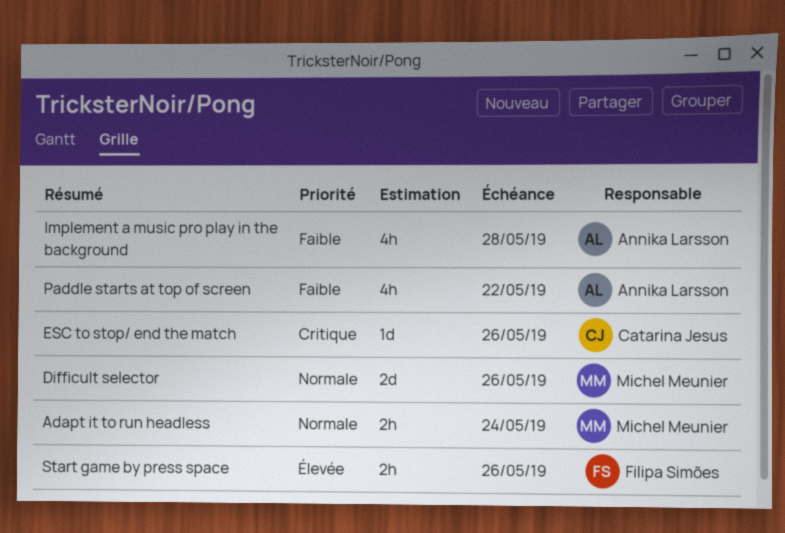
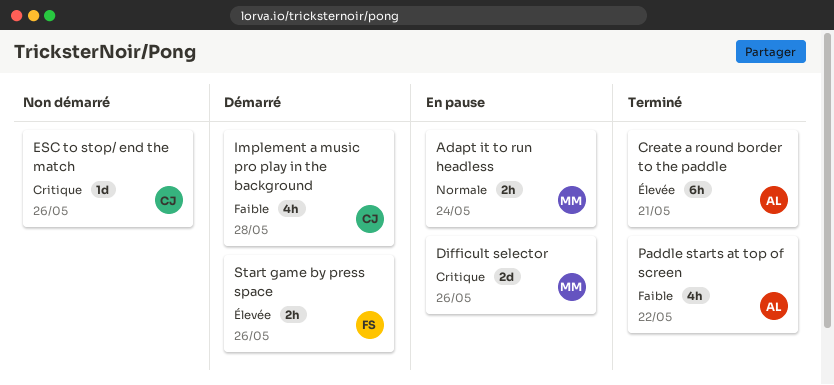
Create a round border to the paddle: none -> present
Difficult selector, priority: Normale -> Critique
Implement a music pro play in the background, owner: Annika Larsson -> Catarina Jesus

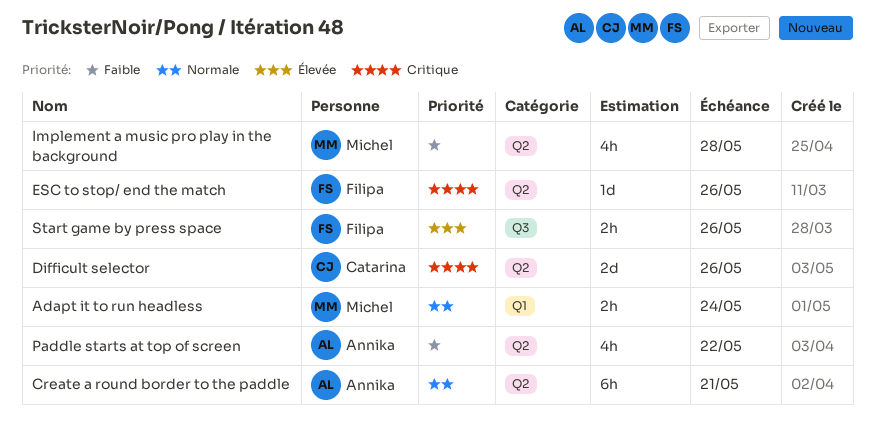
Create a round border to the paddle, priority: Élevée -> Normale
Difficult selector, owner: Michel -> Catarina
ESC to stop/ end the match, owner: Catarina -> Filipa
Implement a music pro play in the background, owner: Catarina -> Michel

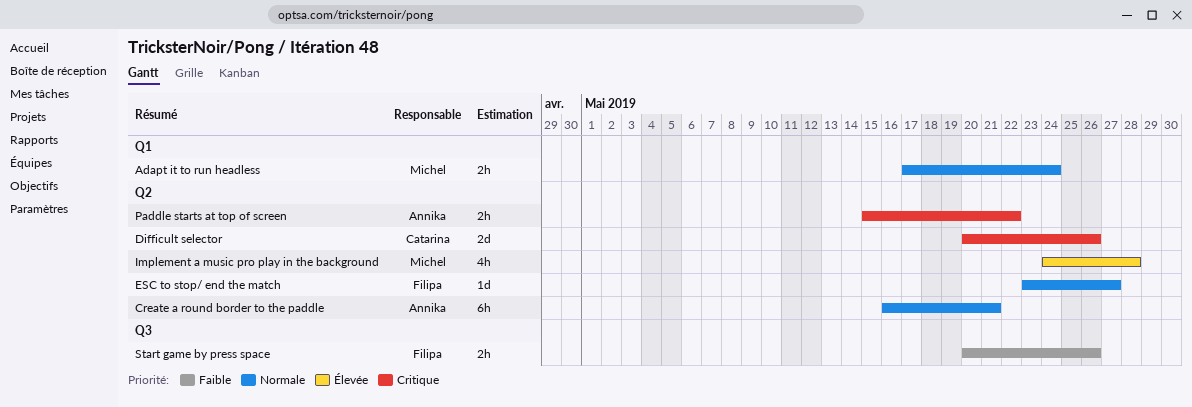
ESC to stop/ end the match, priority: Critique -> Normale
ESC to stop/ end the match, due: May 26 -> May 27
Implement a music pro play in the background, priority: Faible -> Élevée
Paddle starts at top of screen, priority: Faible -> Critique
Paddle starts at top of screen, estimate: 4h -> 2h
Start game by press space, priority: Élevée -> Faible

